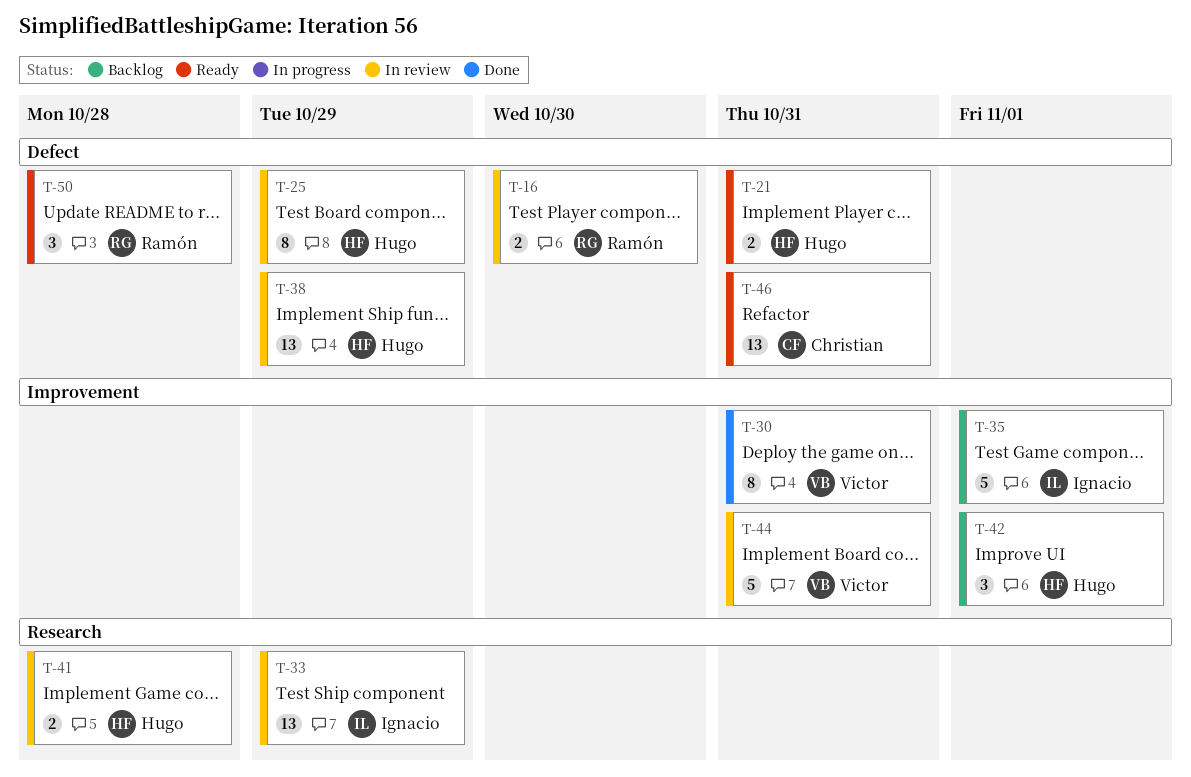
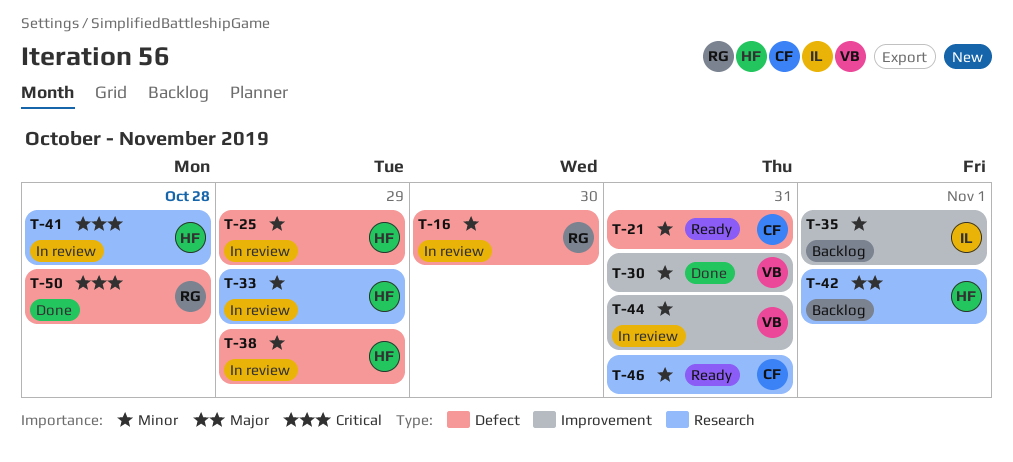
T-21, owner: Hugo -> Christian
T-33, owner: Ignacio -> Hugo
T-42, label: Improvement -> Research
T-46, label: Defect -> Research
T-50, status: Ready -> Done

